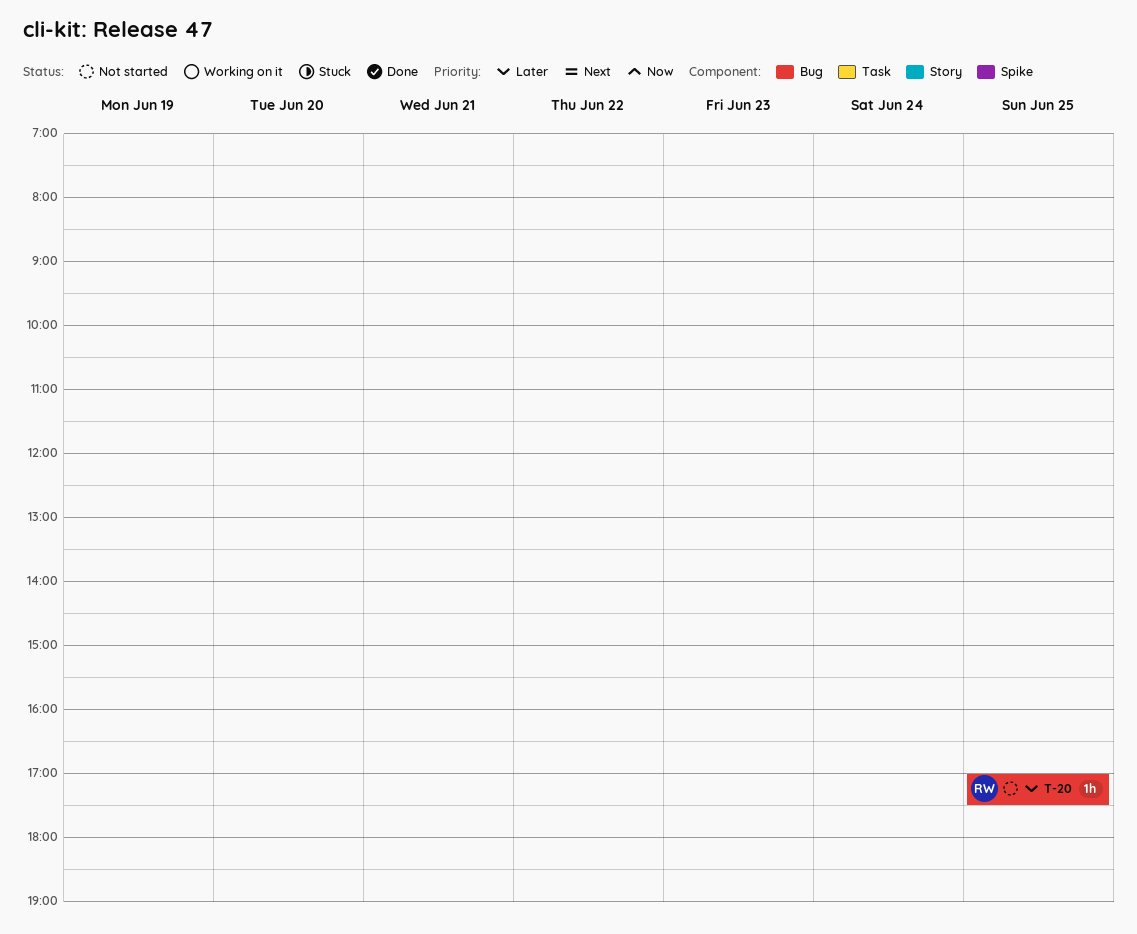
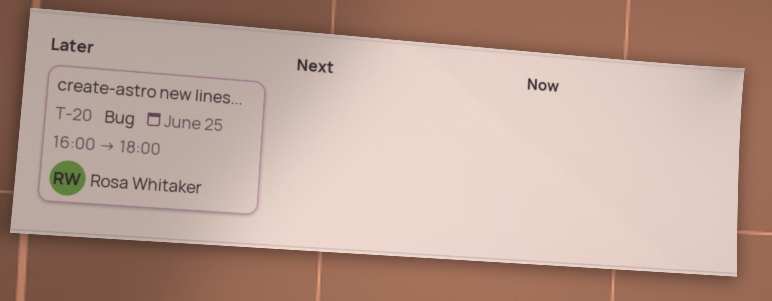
T-20, begins: 17:00 -> 16:00
T-20, ends: 17:30 -> 18:00

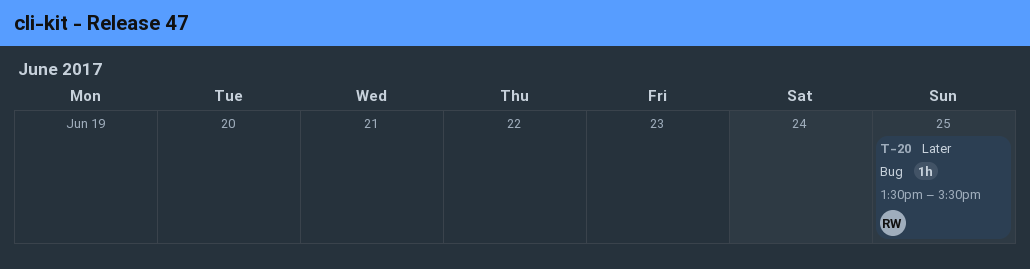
T-20, begins: 16:00 -> 13:30
T-20, ends: 18:00 -> 15:30

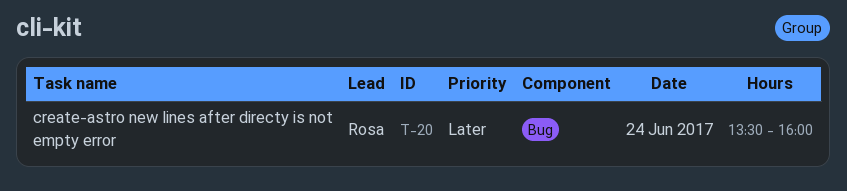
T-20, day: Jun 25 -> Jun 24
T-20, ends: 15:30 -> 16:00

